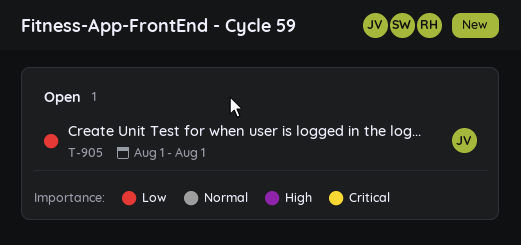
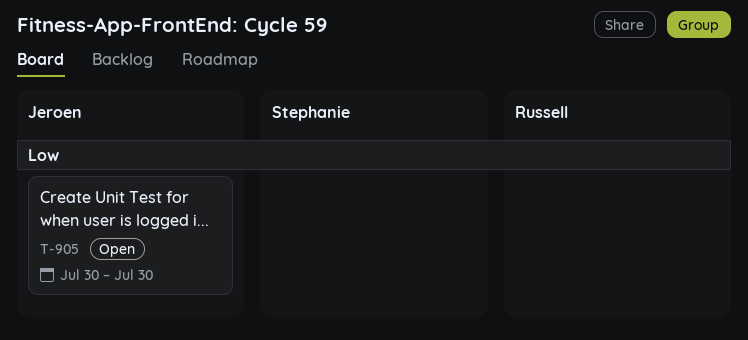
T-905, start: Aug 1 -> Jul 30
T-905, due: Aug 1 -> Jul 30

